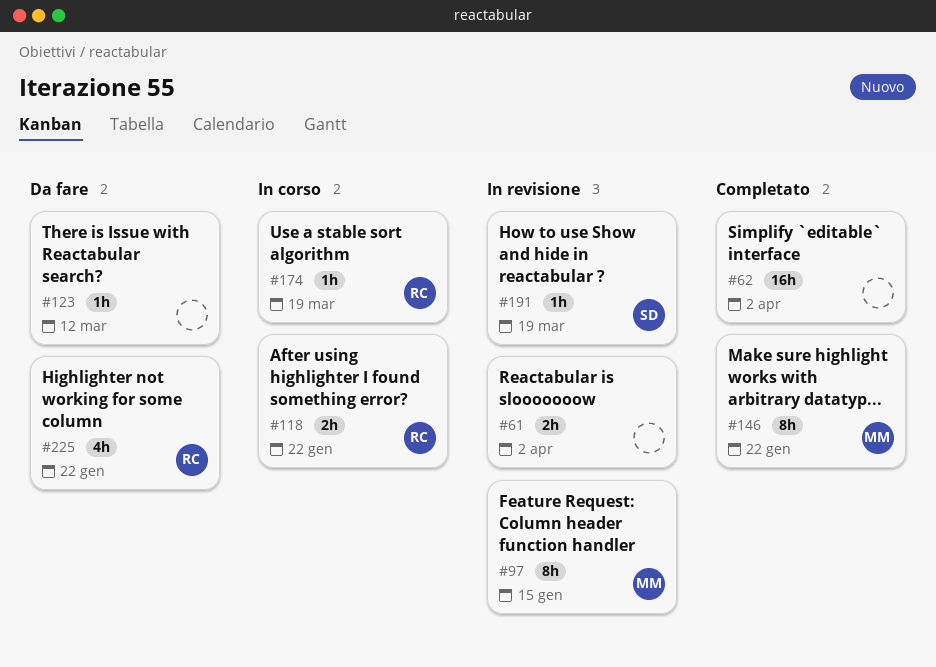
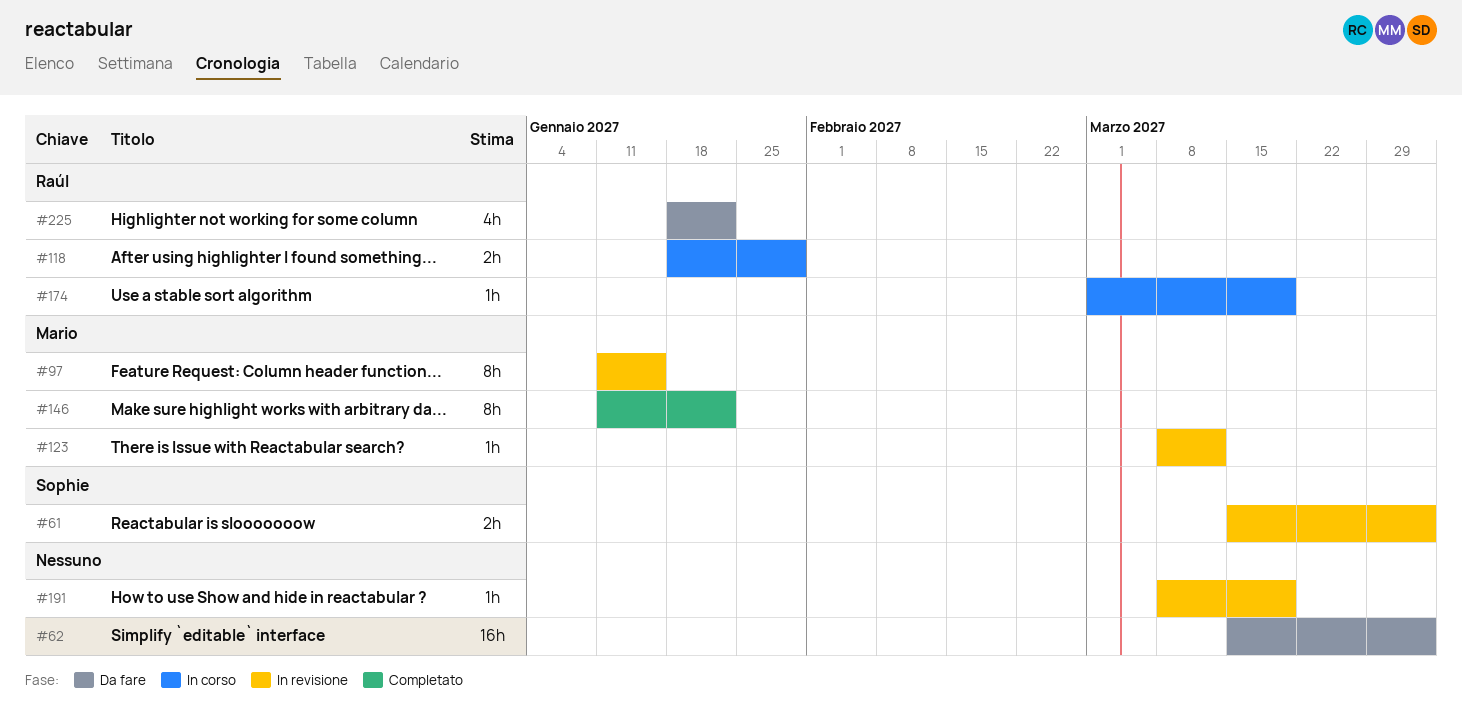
#61, owner: none -> Sophie
#62, status: Completato -> Da fare
#118, due: Jan 22 -> Jan 29
#123, status: Da fare -> In revisione
#123, owner: none -> Mario
#191, owner: Sophie -> none

